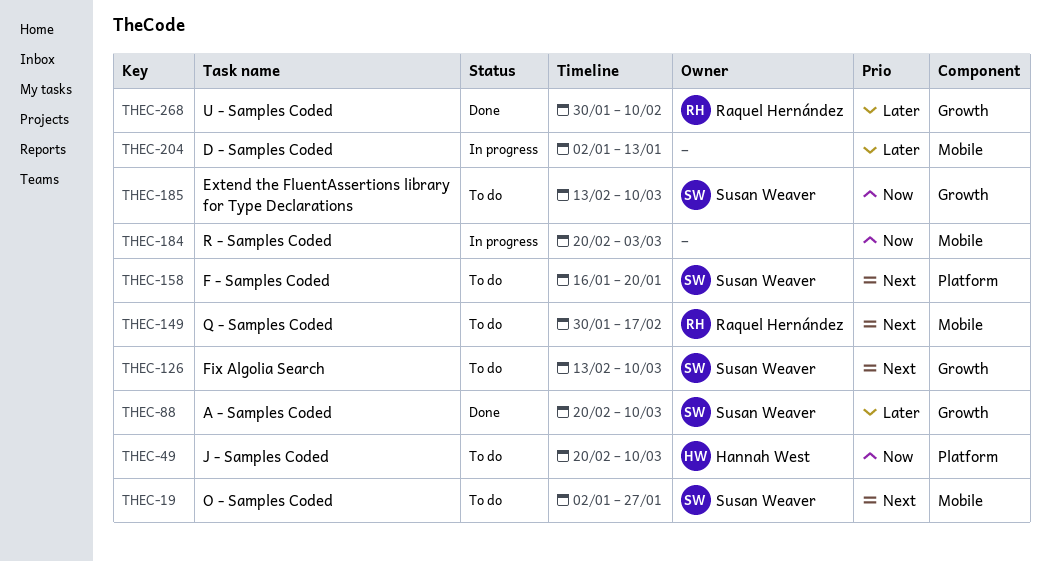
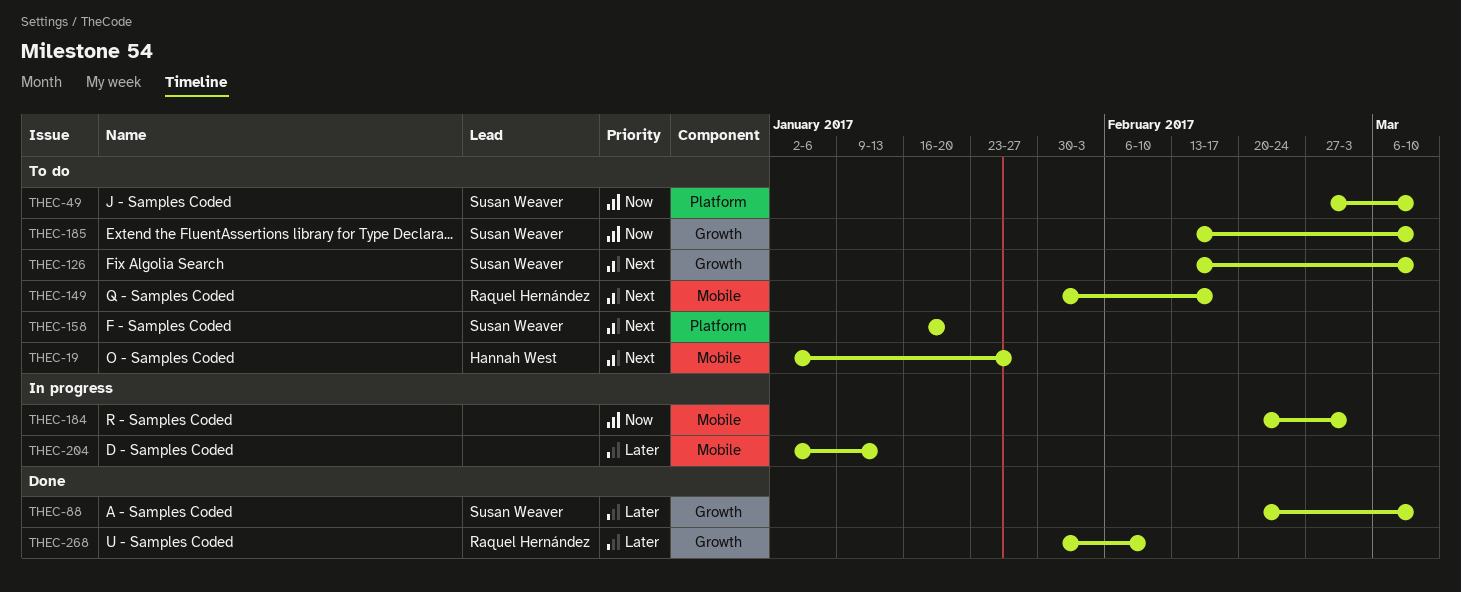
THEC-19, owner: Susan Weaver -> Hannah West
THEC-49, owner: Hannah West -> Susan Weaver
THEC-49, start: Feb 20 -> Feb 27

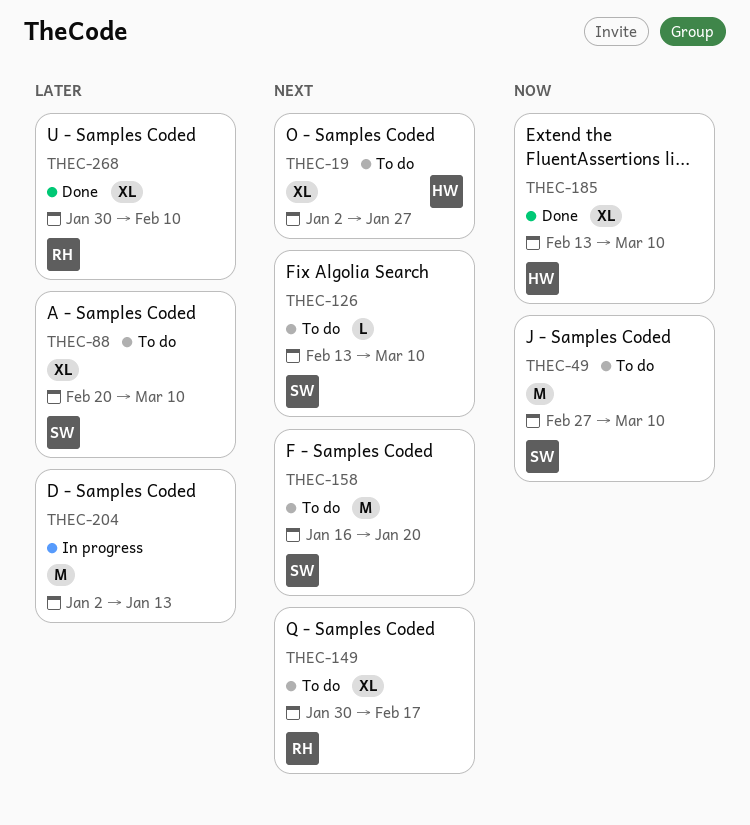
THEC-88, status: Done -> To do
THEC-184: present -> none
THEC-185, status: To do -> Done
THEC-185, owner: Susan Weaver -> Hannah West

